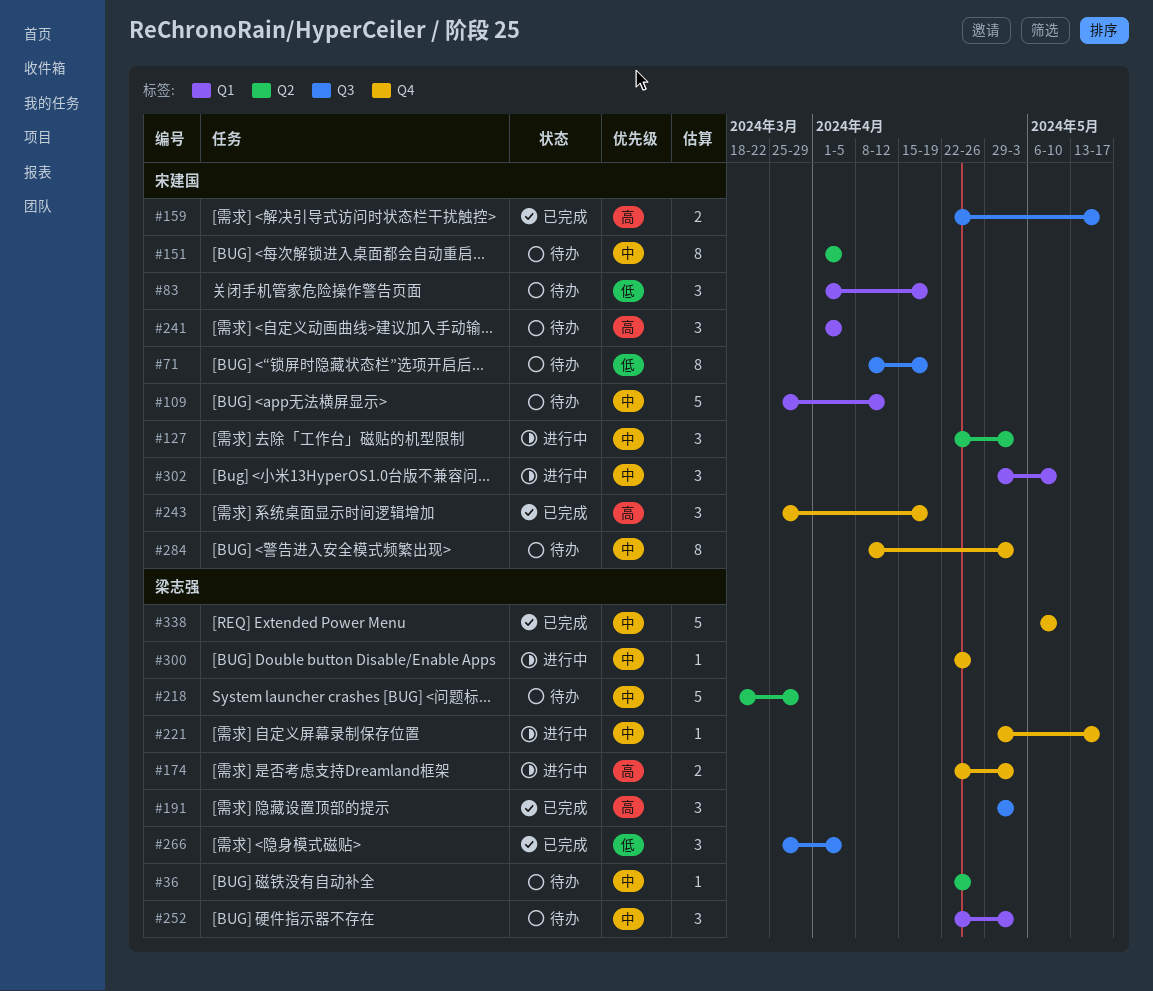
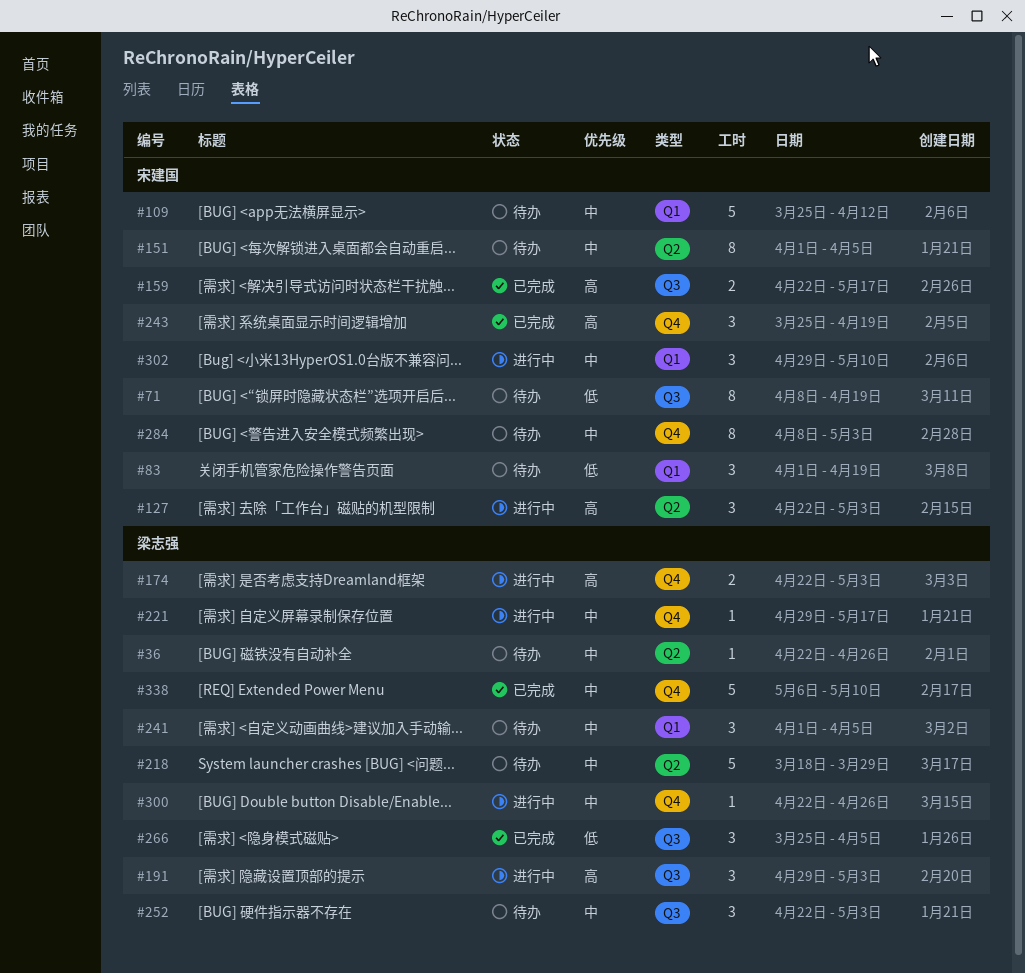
#127, priority: 中 -> 高
#191, status: 已完成 -> 进行中
#241, owner: 宋建国 -> 梁志强
#241, priority: 高 -> 中
#252, label: Q1 -> Q3

